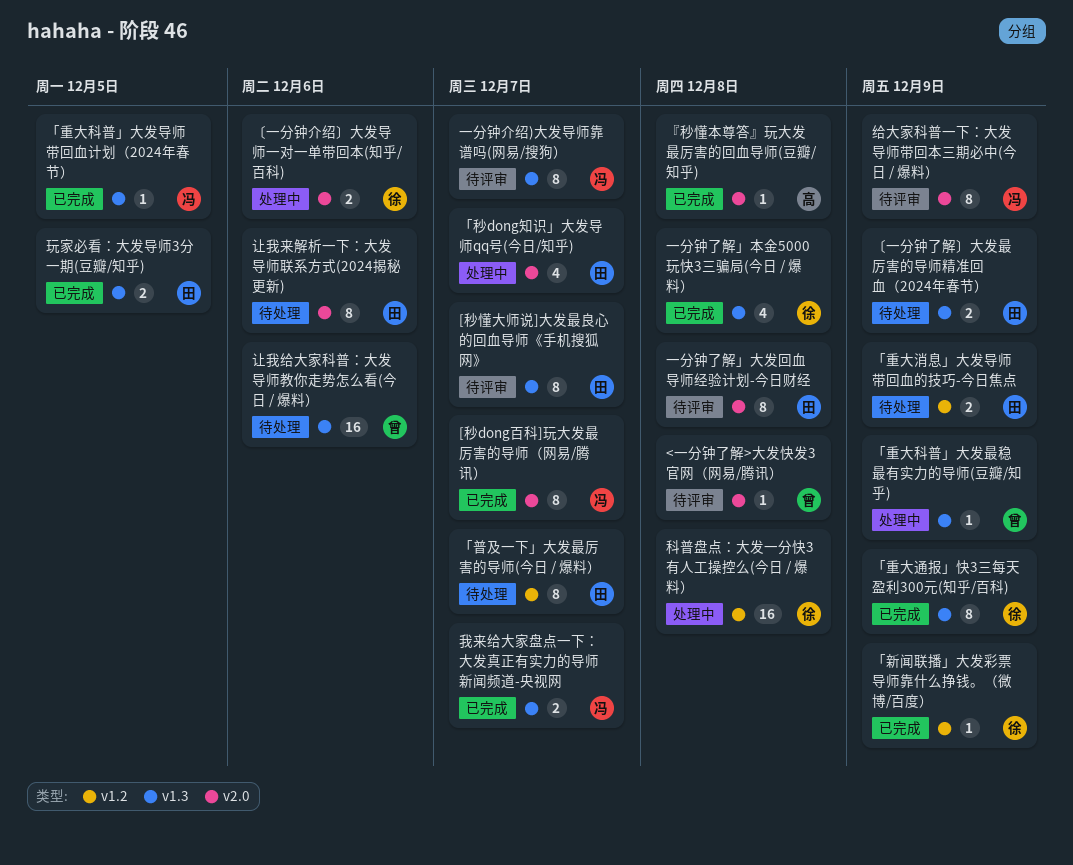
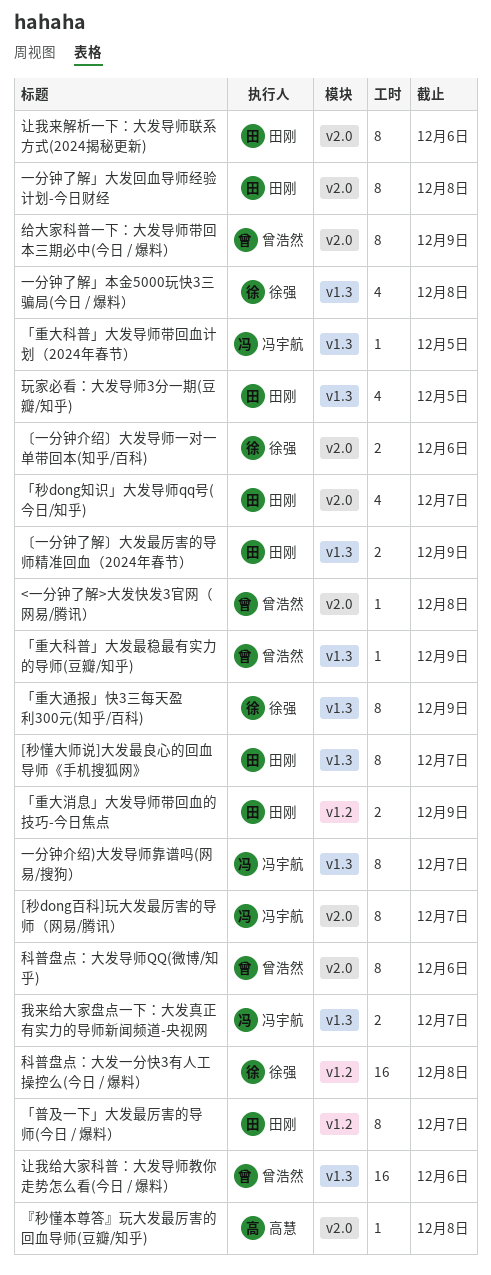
「新闻联播」大发彩票导师靠什么挣钱。（微博/百度）: present -> none
玩家必看：大发导师3分一期(豆瓣/知乎), estimate: 2 -> 4
科普盘点：大发导师QQ(微博/知乎): none -> present
给大家科普一下：大发导师带回本三期必中(今日 / 爆料）, owner: 冯宇航 -> 曾浩然

